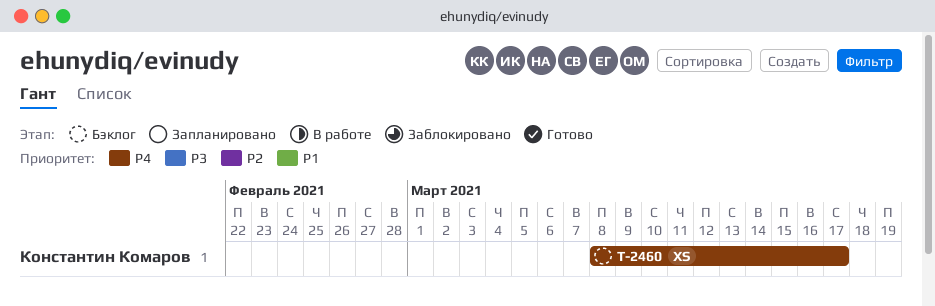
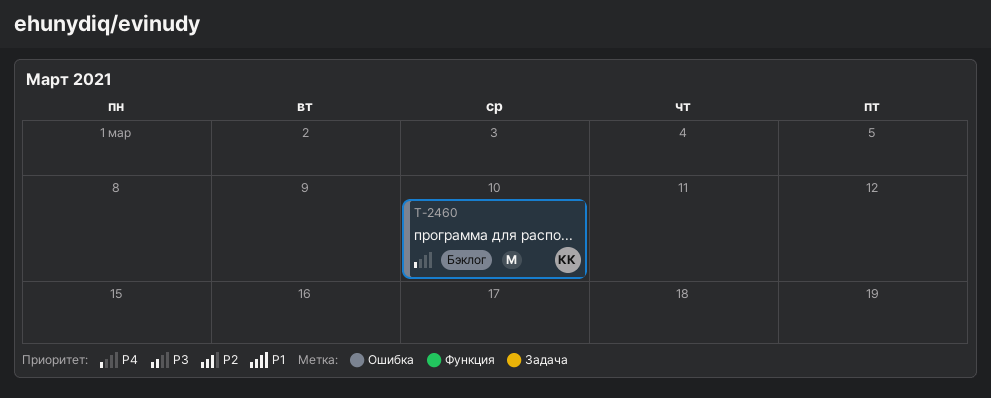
T-2460, estimate: XS -> M
T-2460, due: Mar 17 -> Mar 10

